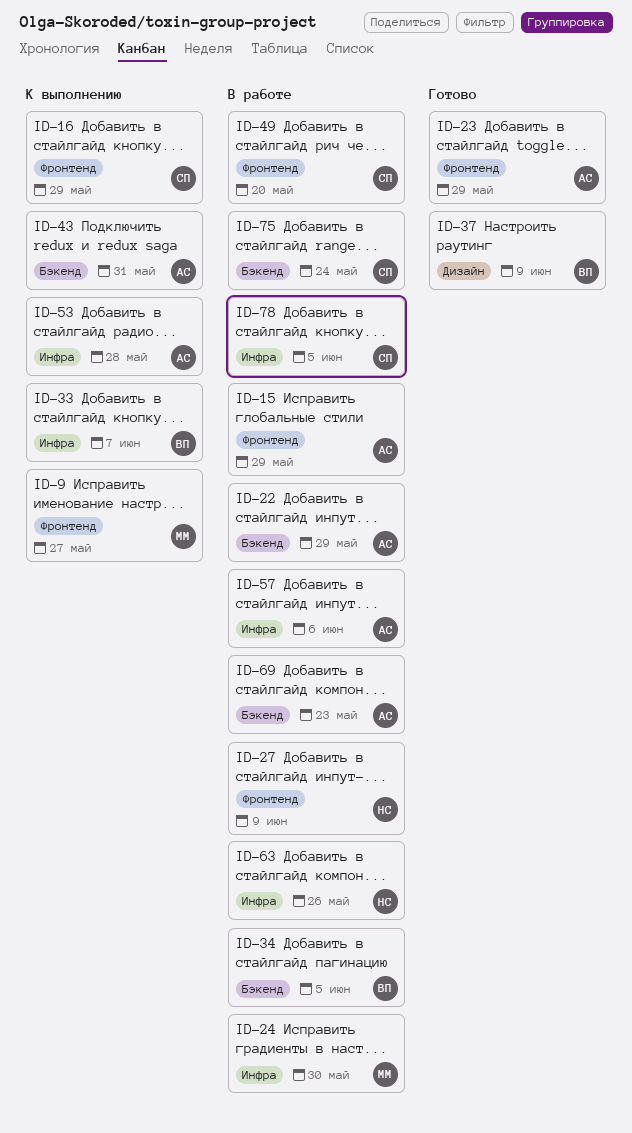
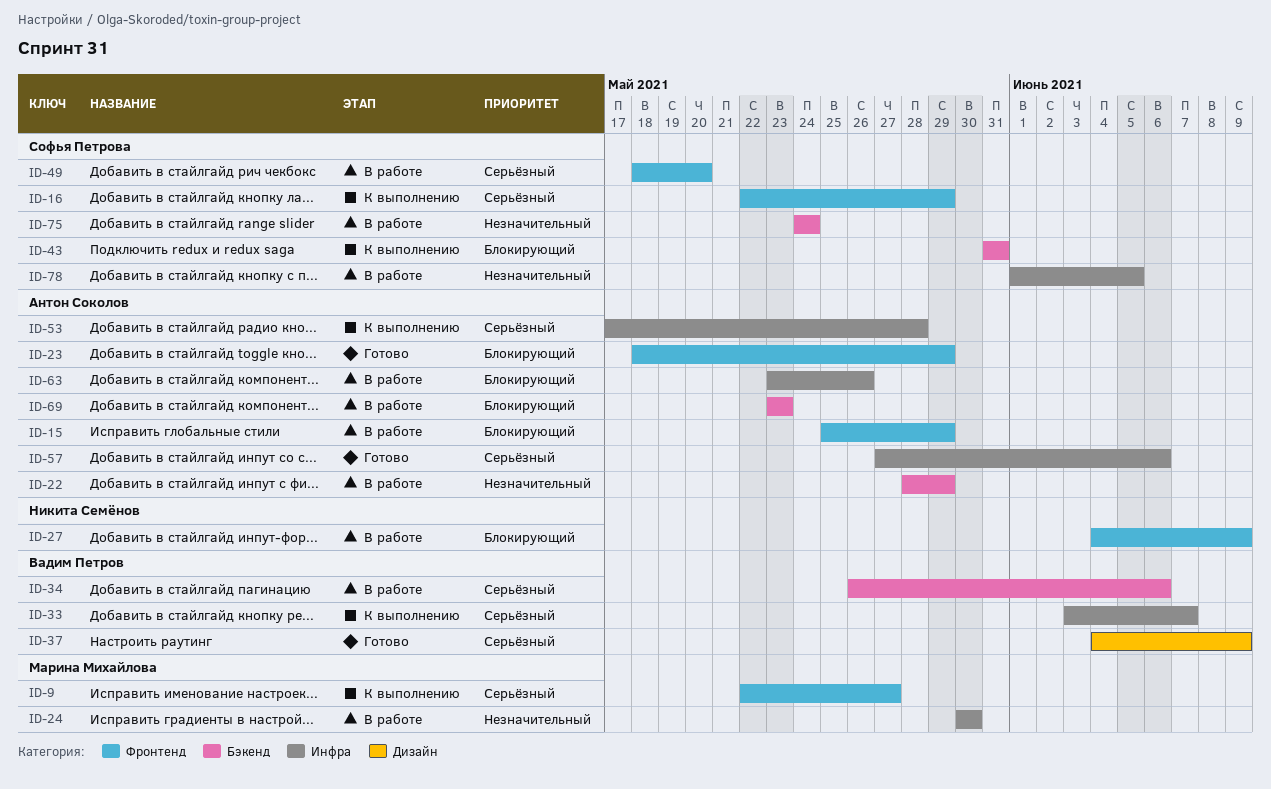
ID-34, due: Jun 5 -> Jun 6
ID-43, owner: Антон Соколов -> Софья Петрова
ID-57, status: В работе -> Готово
ID-63, owner: Никита Семёнов -> Антон Соколов

